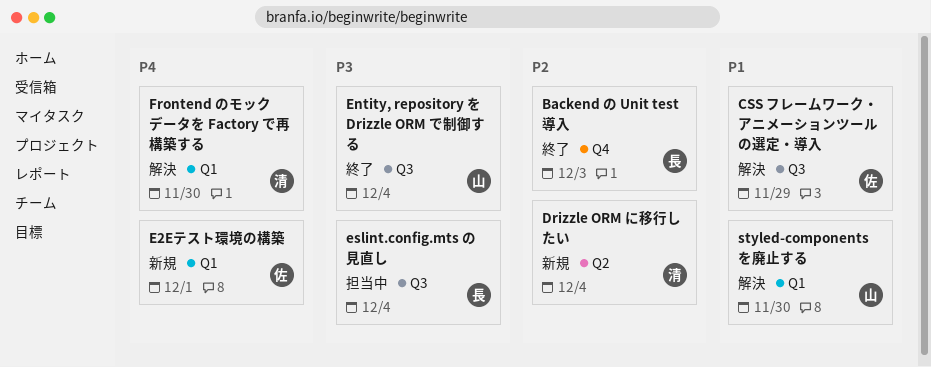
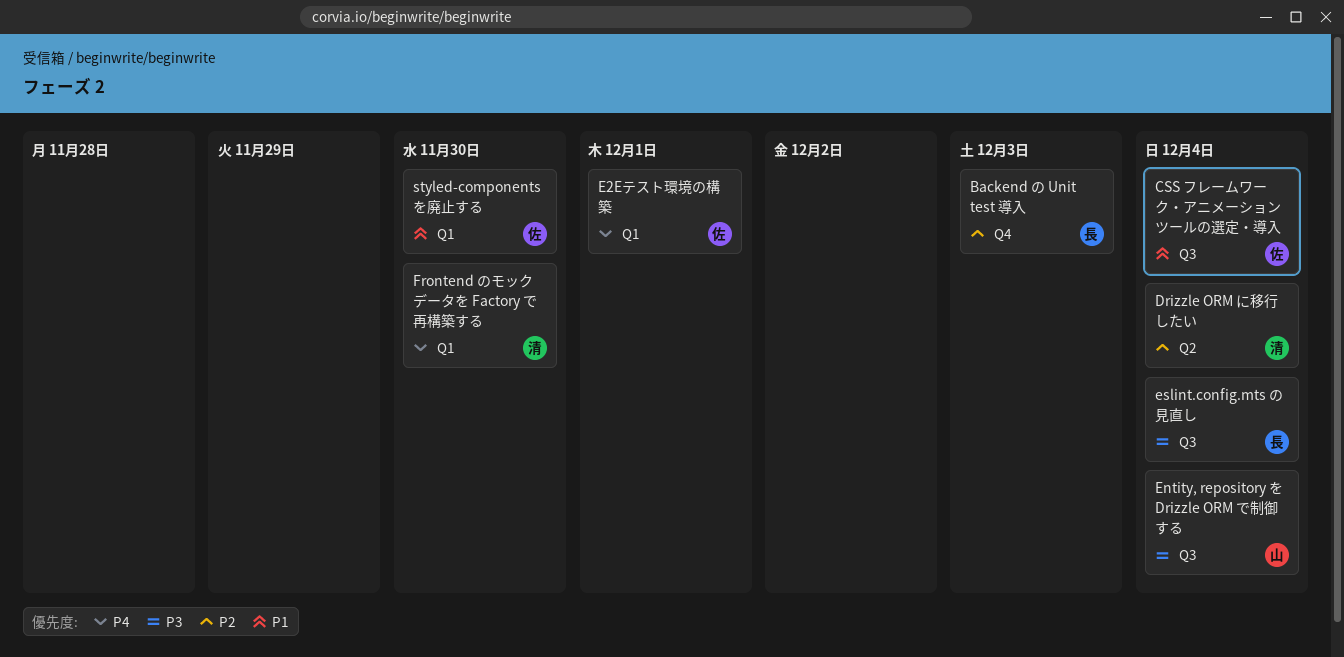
CSS フレームワーク・アニメーションツールの選定・導入, due: Nov 29 -> Dec 4
styled-components を廃止する, owner: 山 -> 佐

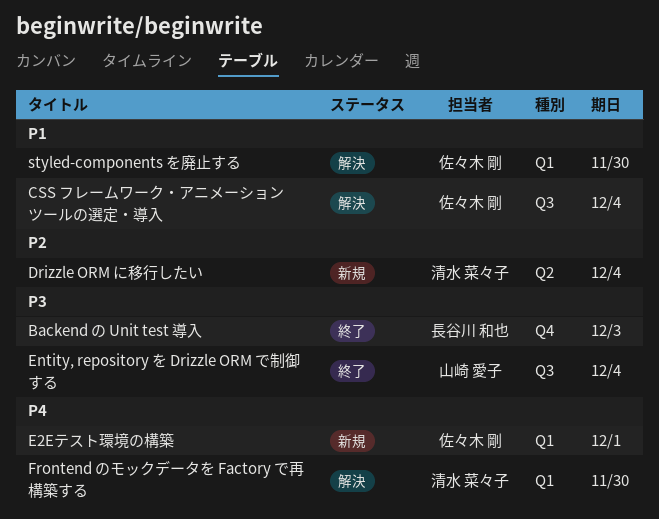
Backend の Unit test 導入, priority: P2 -> P3
eslint.config.mts の見直し: present -> none

